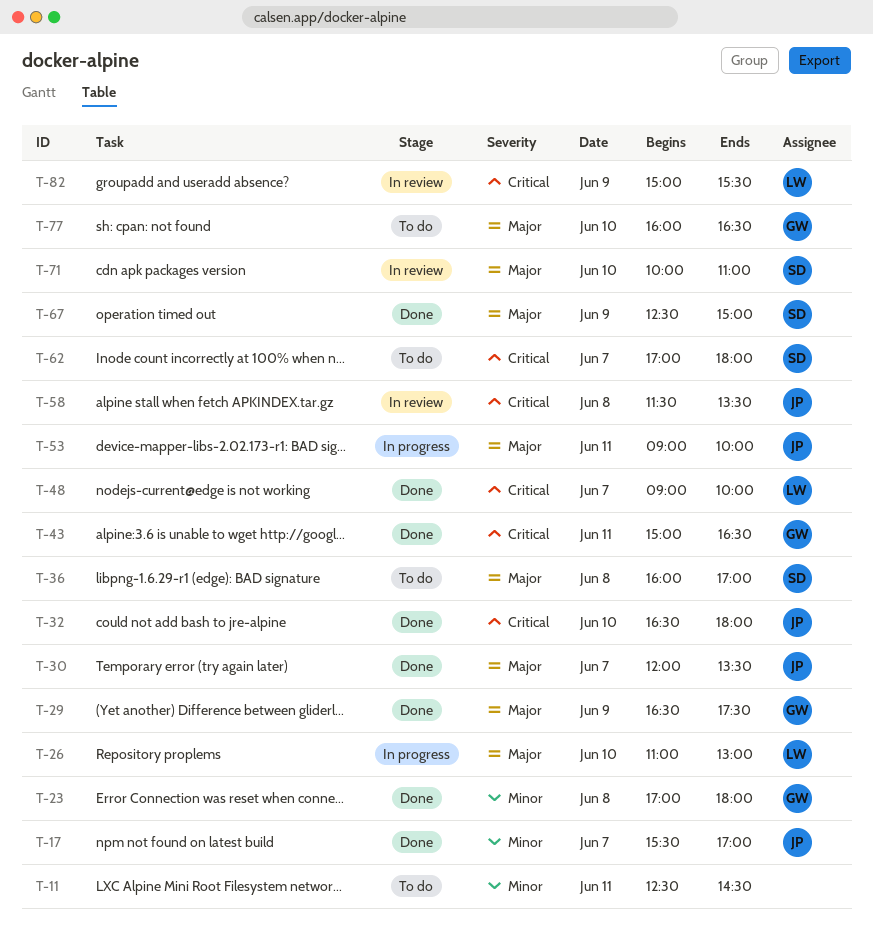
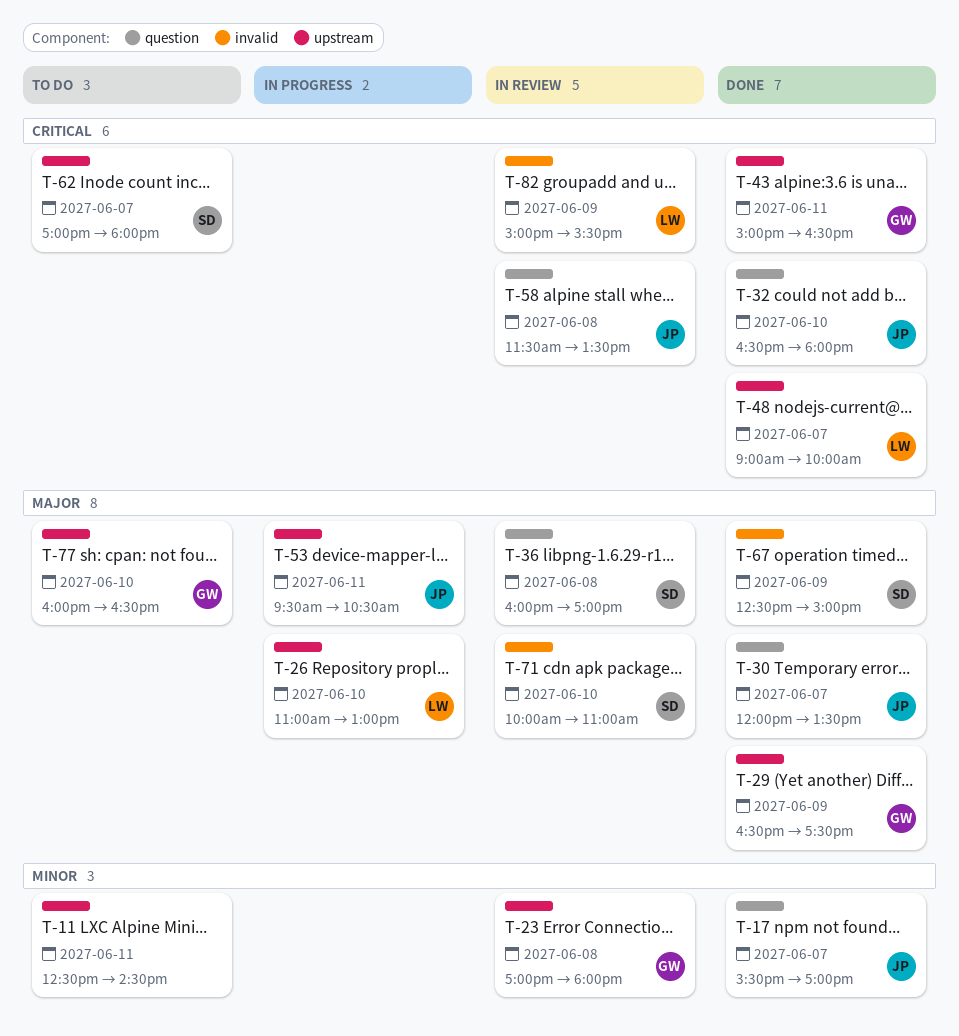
T-23, status: Done -> In review
T-36, status: To do -> In review
T-53, begins: 09:00 -> 09:30
T-53, ends: 10:00 -> 10:30

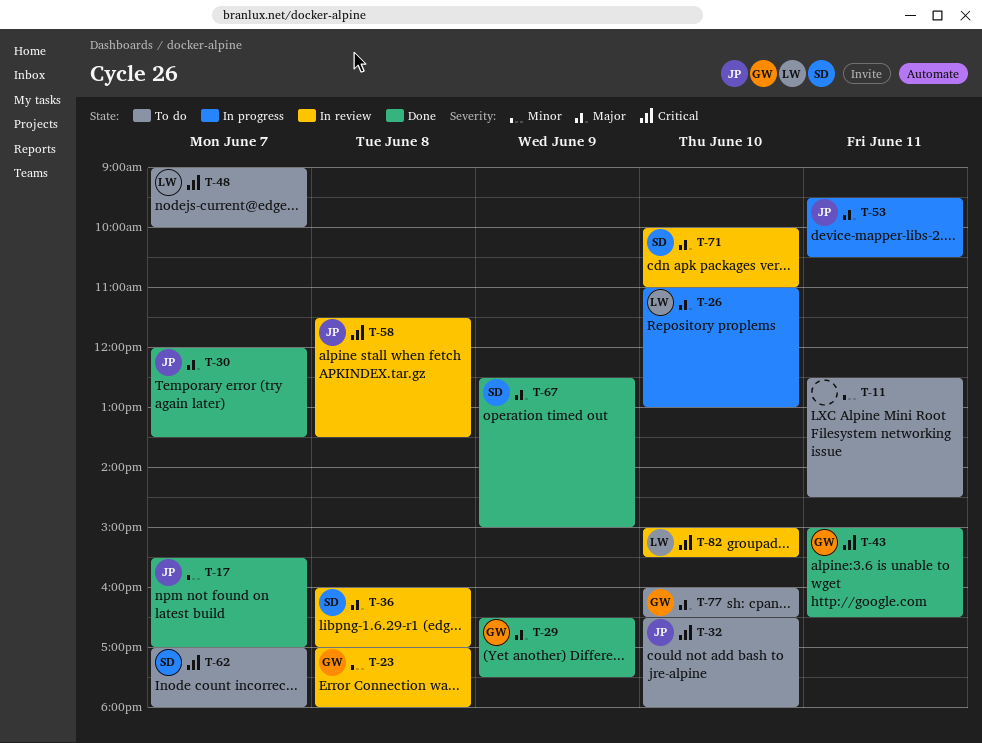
T-32, status: Done -> To do
T-48, status: Done -> To do
T-82, day: Jun 9 -> Jun 10

